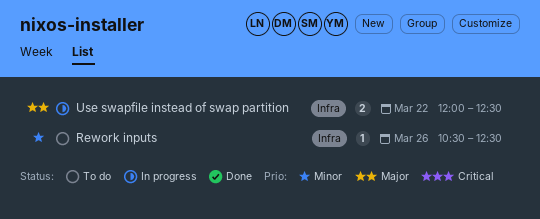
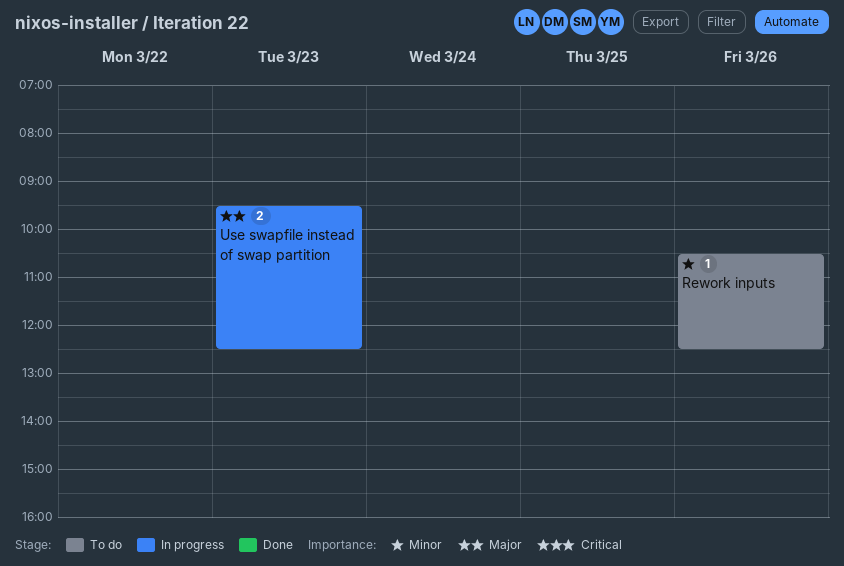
Use swapfile instead of swap partition, day: Mar 22 -> Mar 23
Use swapfile instead of swap partition, begins: 12:00 -> 09:30

